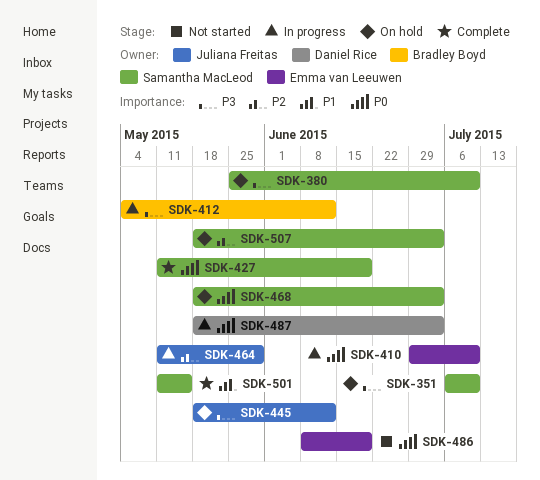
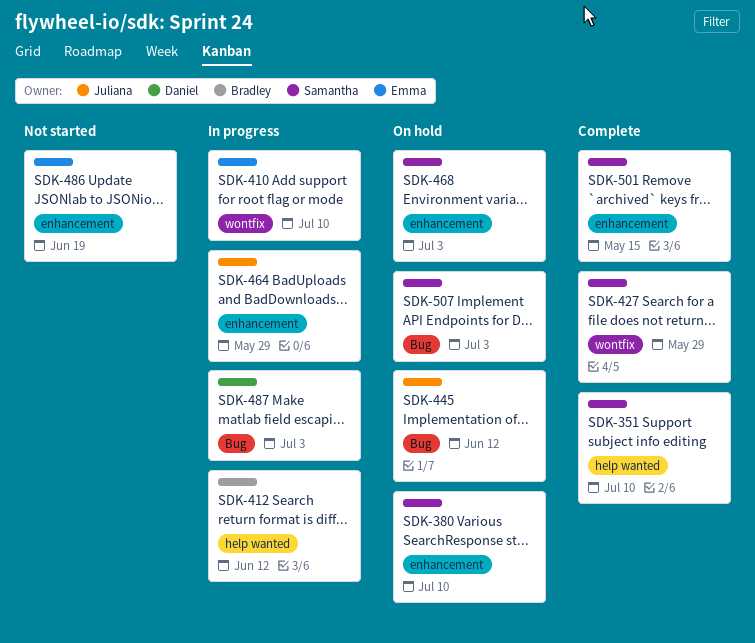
SDK-351, status: On hold -> Complete
SDK-427, due: Jun 19 -> May 29

